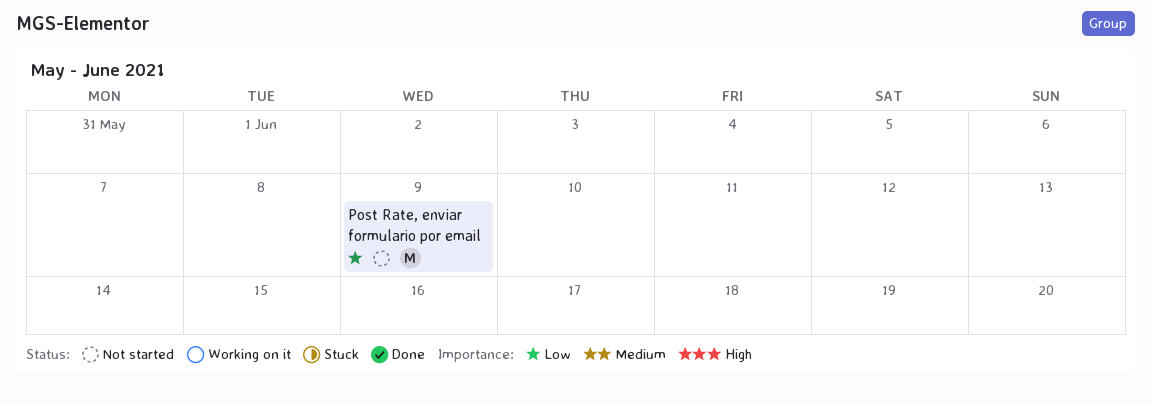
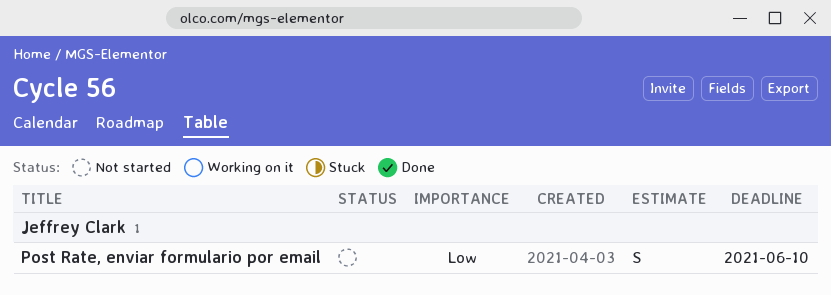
Post Rate, enviar formulario por email, estimate: M -> S
Post Rate, enviar formulario por email, due: Jun 9 -> Jun 10

